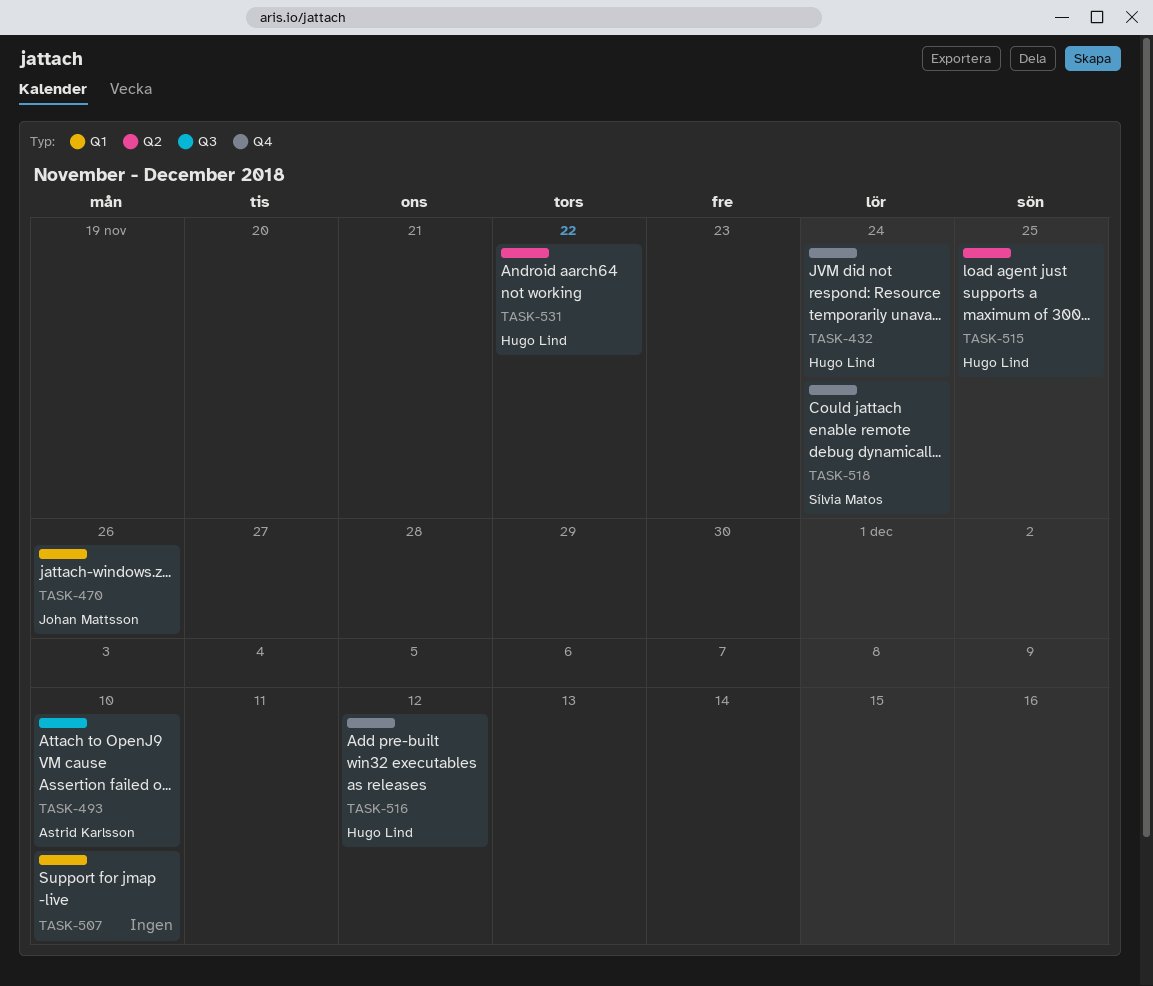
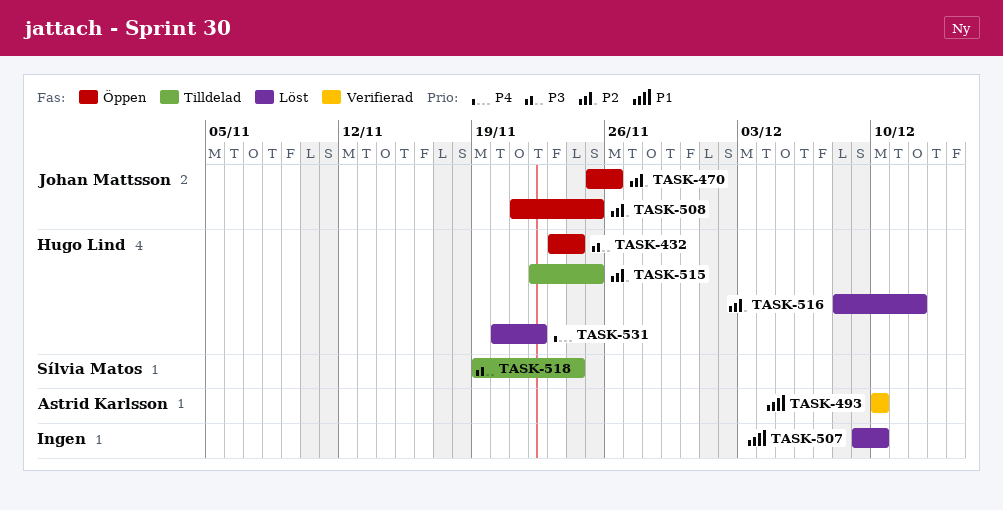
TASK-508: none -> present

